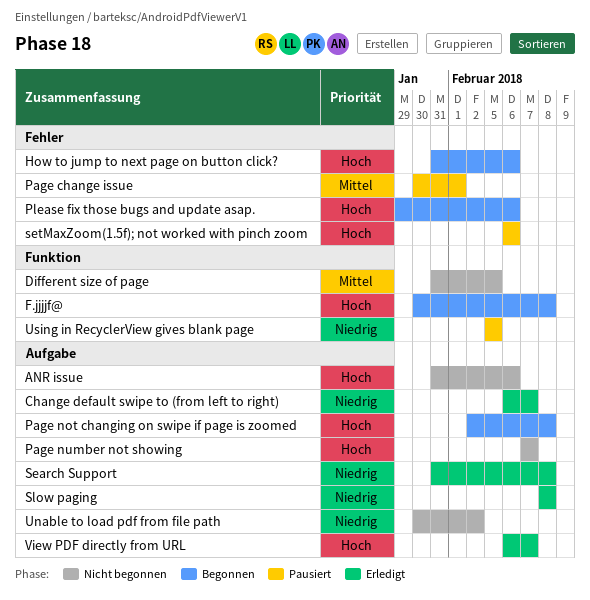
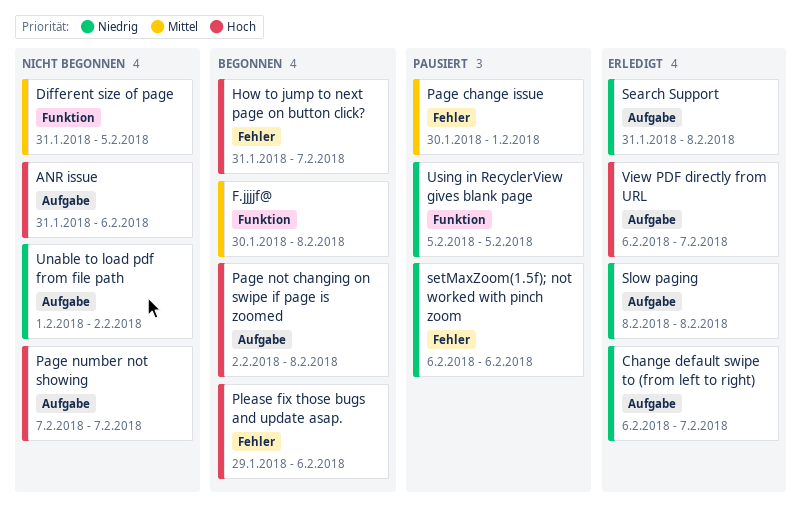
F.jjjjf@, priority: Hoch -> Mittel
How to jump to next page on button click?, due: Feb 6 -> Feb 7
setMaxZoom(1.5f); not worked with pinch zoom, priority: Hoch -> Niedrig
Unable to load pdf from file path, start: Jan 30 -> Feb 1

